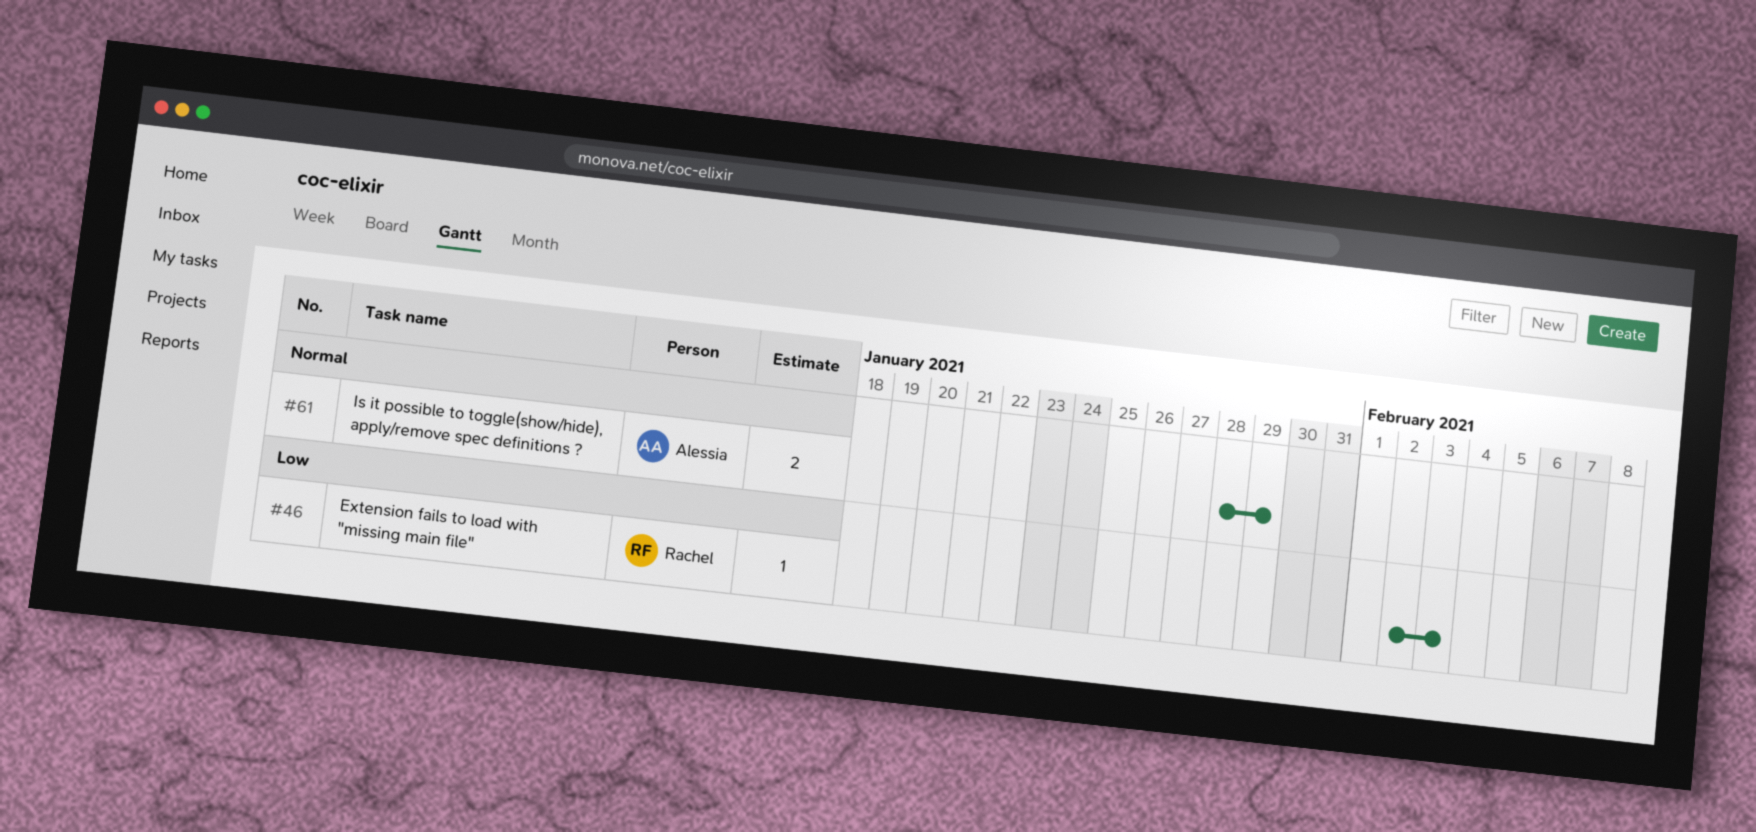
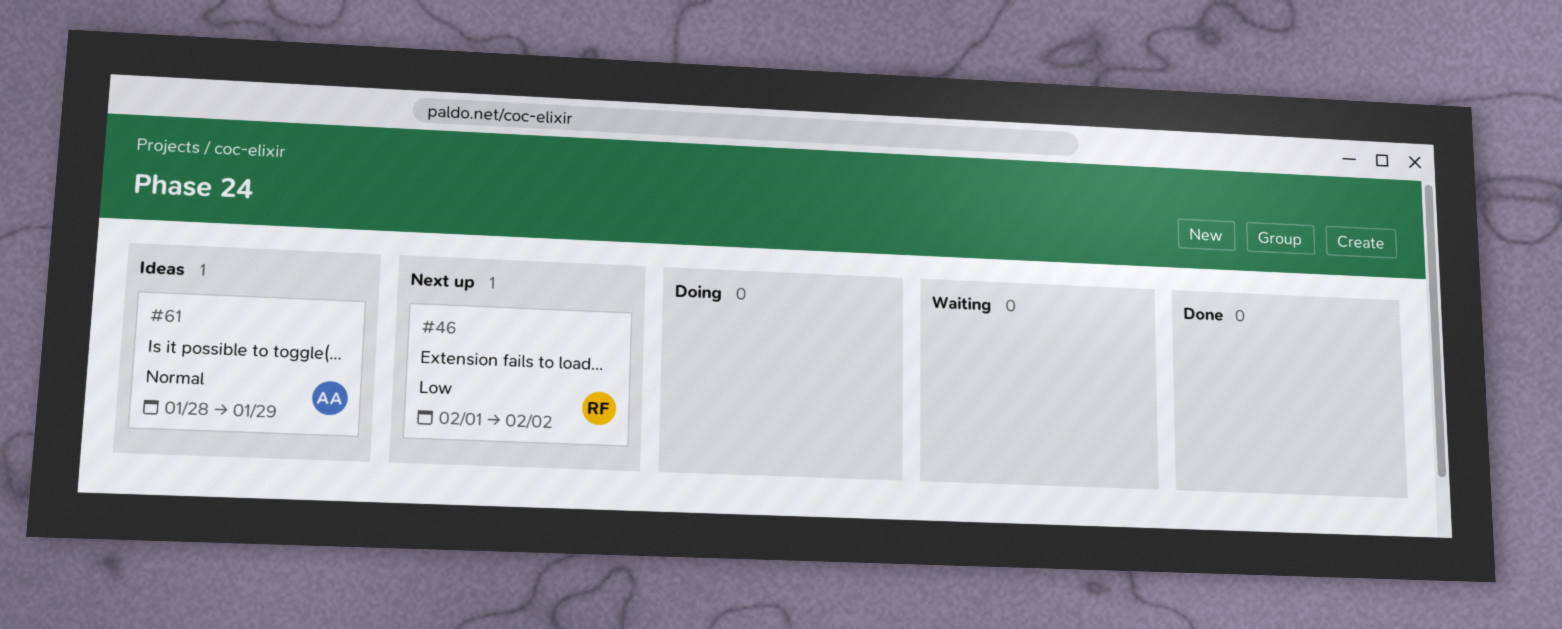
#46, start: Feb 2 -> Feb 1
#46, due: Feb 3 -> Feb 2

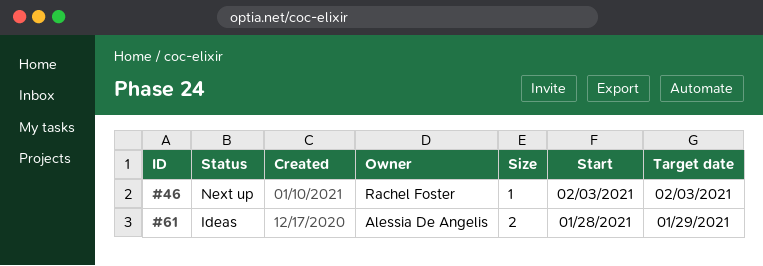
#46, start: Feb 1 -> Feb 3
#46, due: Feb 2 -> Feb 3

